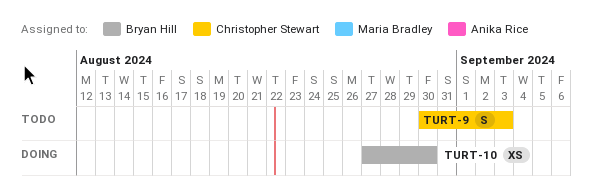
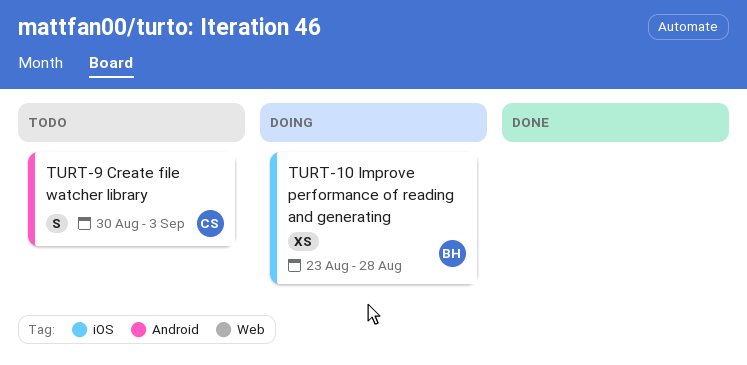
TURT-10, start: Aug 27 -> Aug 23
TURT-10, due: Aug 30 -> Aug 28

